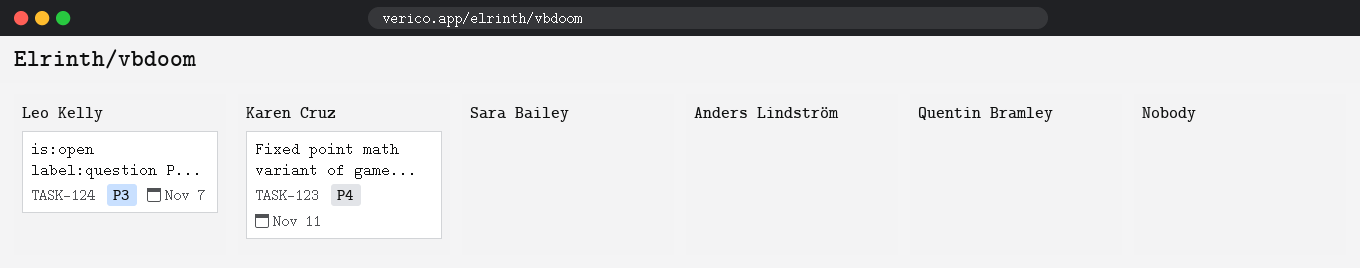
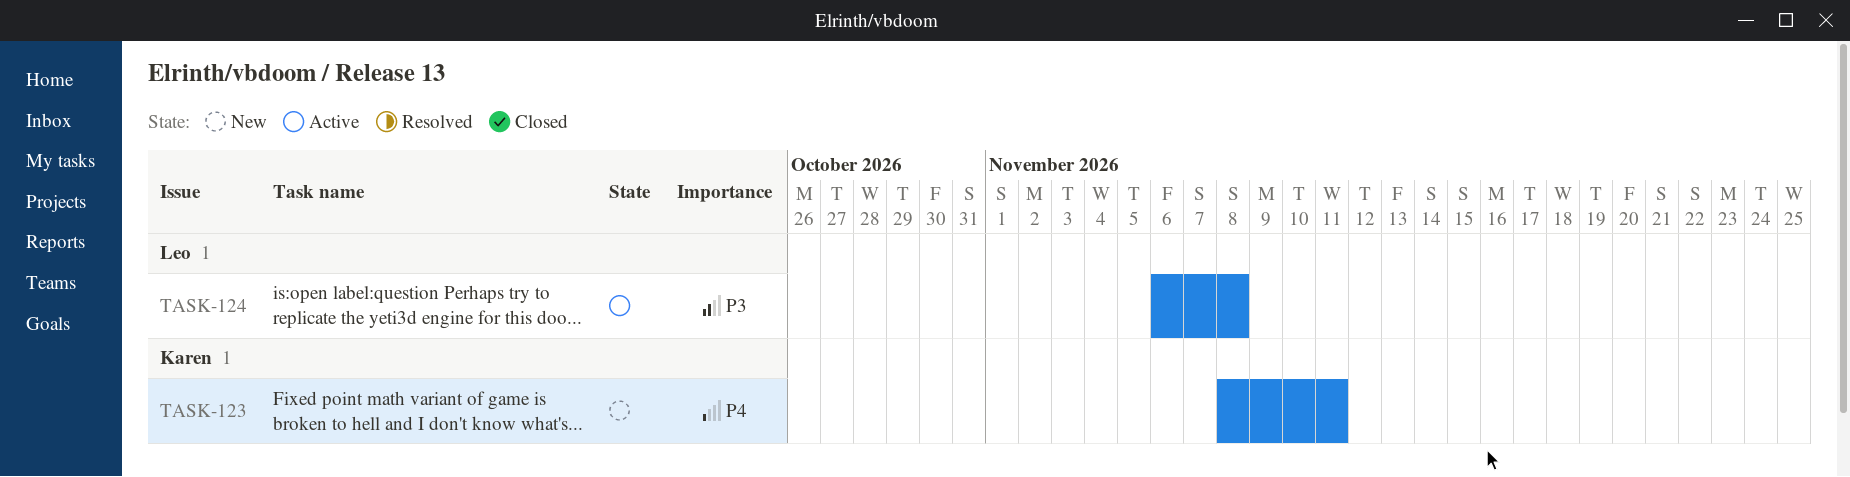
TASK-124, due: Nov 7 -> Nov 8

